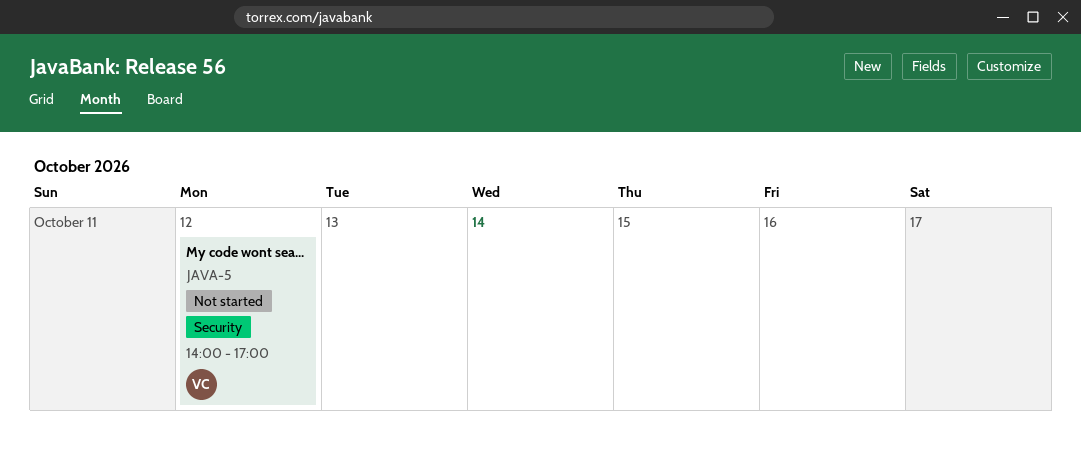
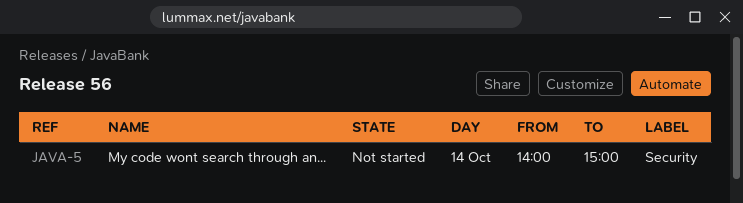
JAVA-5, day: Oct 12 -> Oct 14
JAVA-5, ends: 17:00 -> 15:00

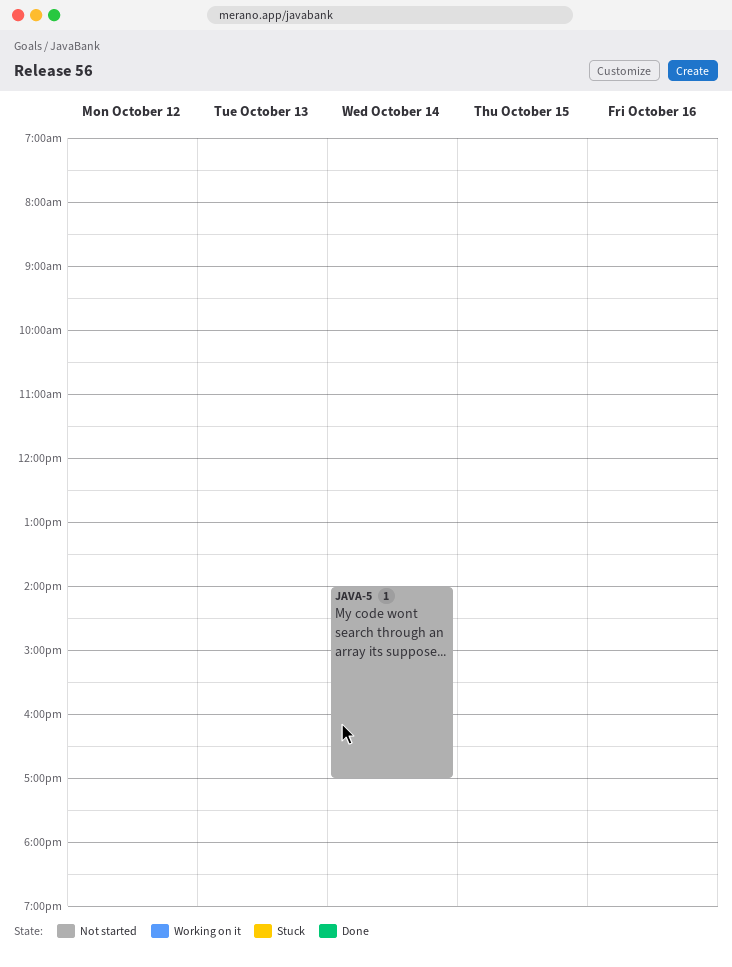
JAVA-5, ends: 15:00 -> 17:00

